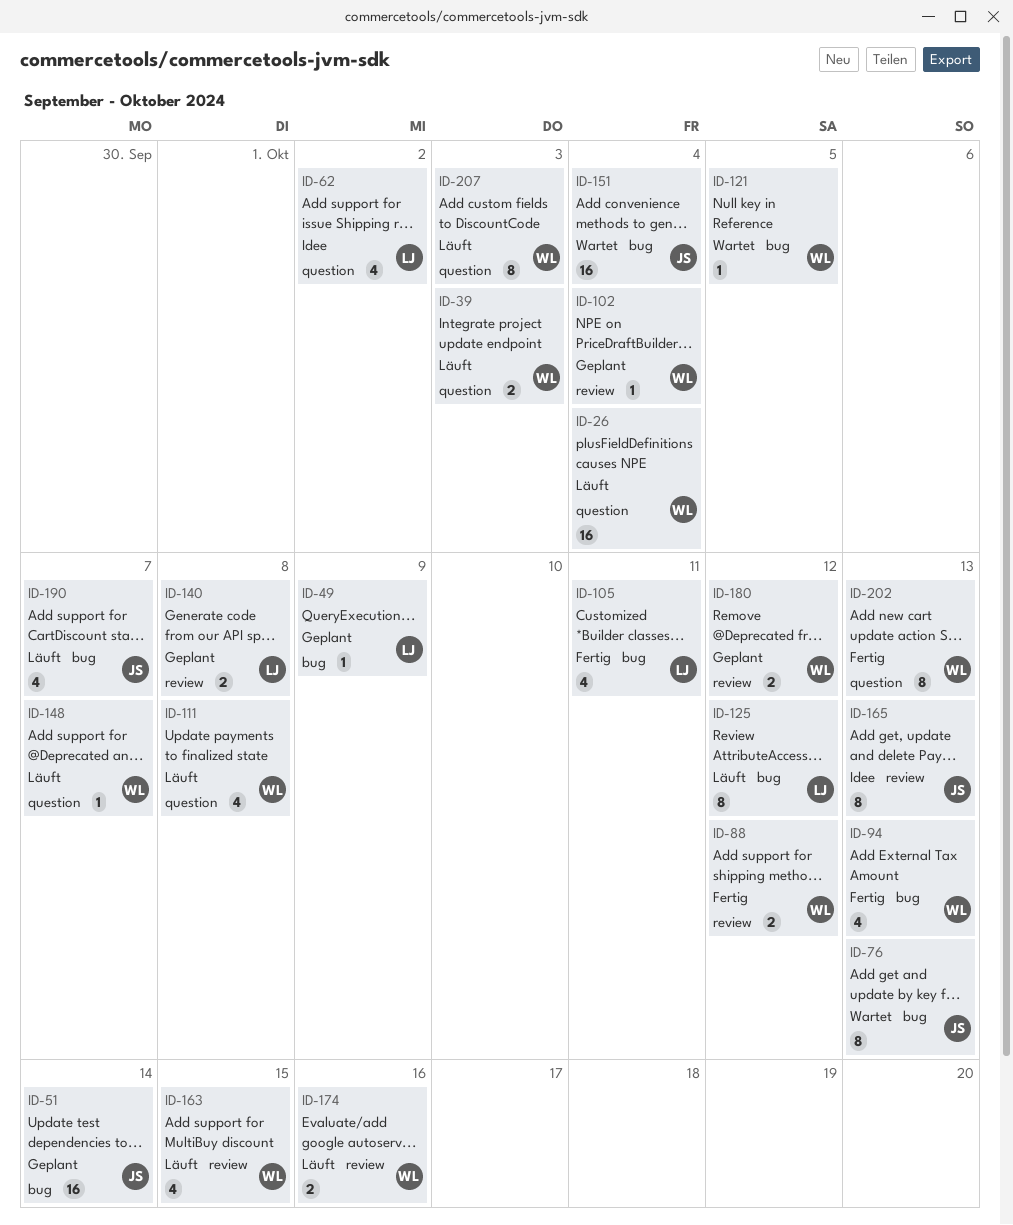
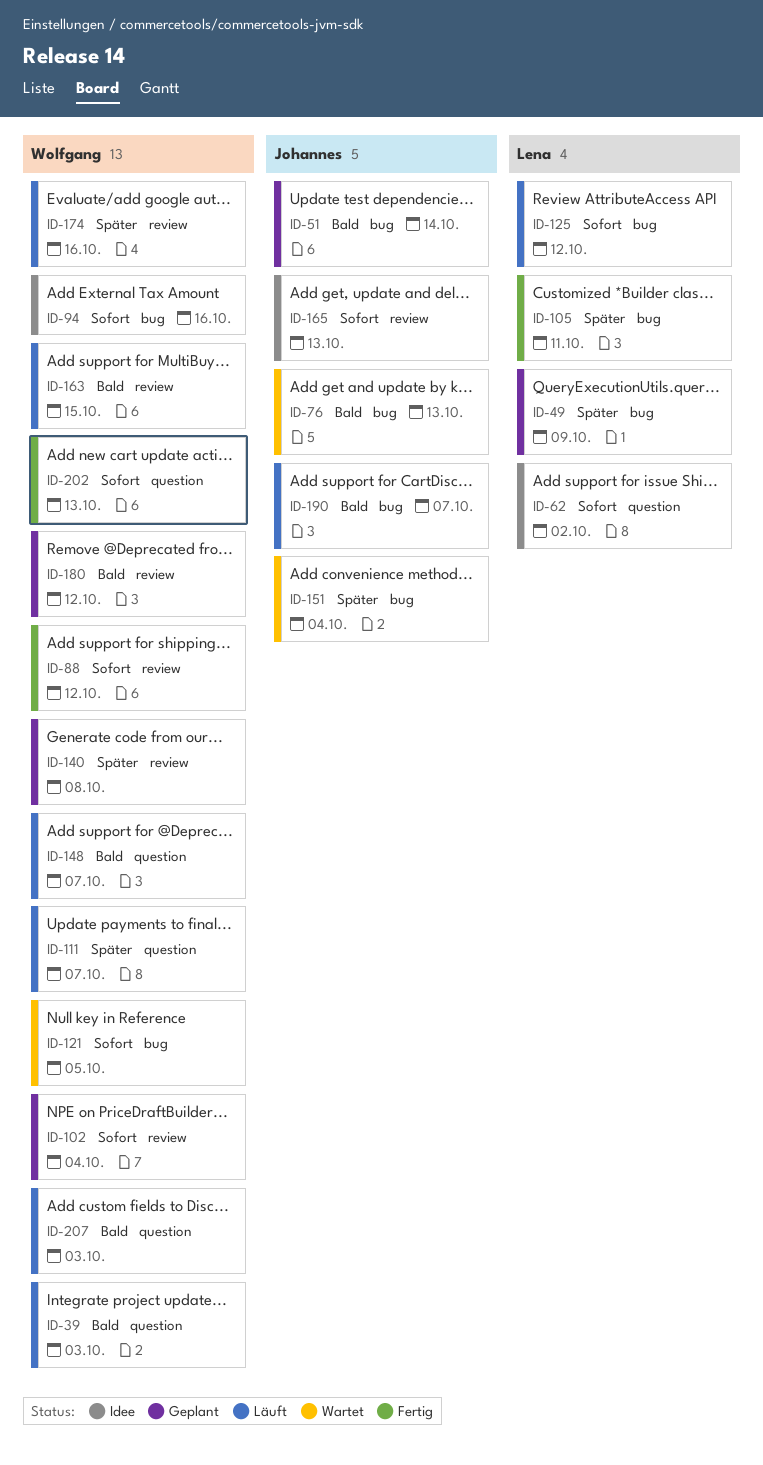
ID-26: present -> none
ID-94, status: Fertig -> Idee
ID-94, due: Oct 13 -> Oct 16
ID-111, due: Oct 8 -> Oct 7
ID-140, owner: Lena -> Wolfgang

